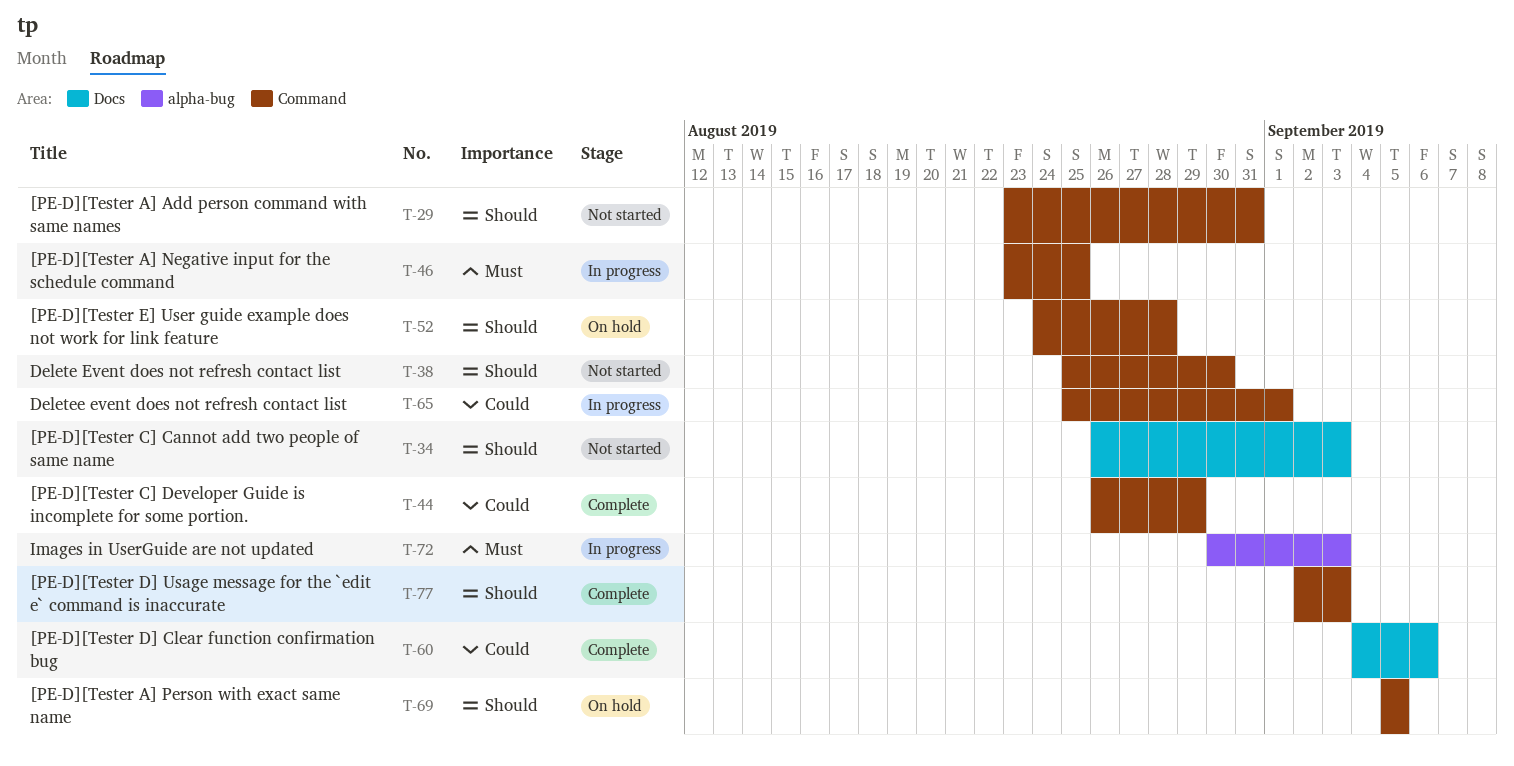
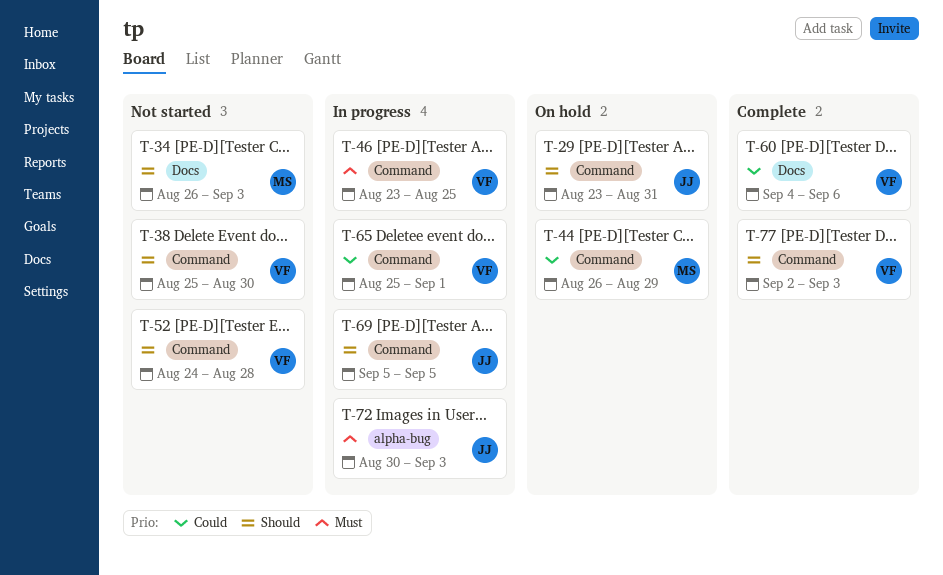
T-29, status: Not started -> On hold
T-44, status: Complete -> On hold
T-52, status: On hold -> Not started
T-69, status: On hold -> In progress

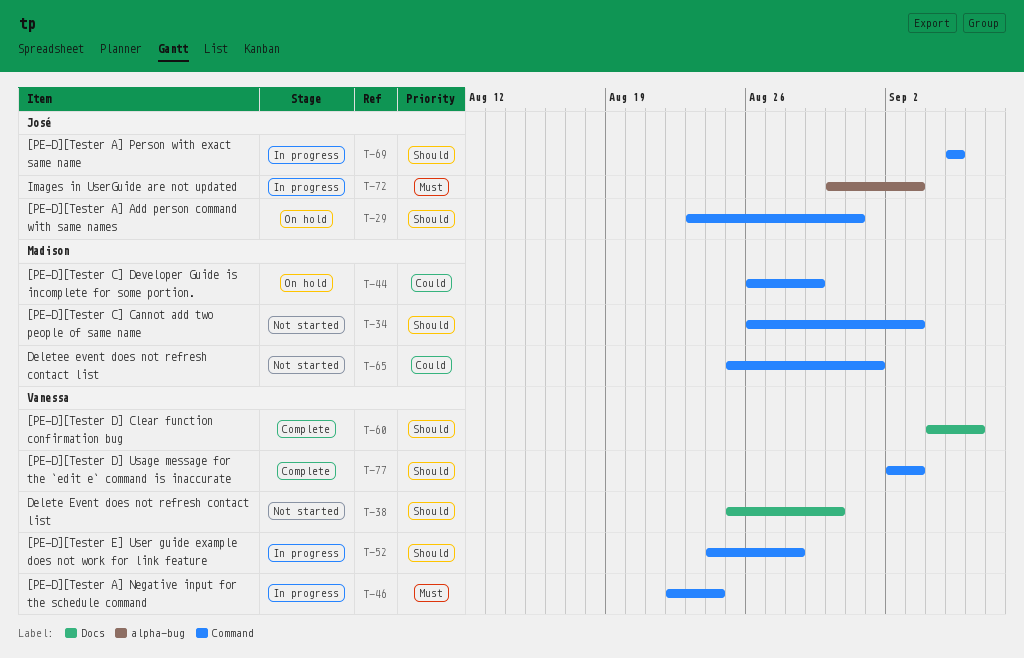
T-34, label: Docs -> Command
T-38, label: Command -> Docs
T-46, start: Aug 23 -> Aug 22
T-46, due: Aug 25 -> Aug 24
T-52, status: Not started -> In progress
T-60, priority: Could -> Should
T-65, status: In progress -> Not started
T-65, owner: Vanessa -> Madison

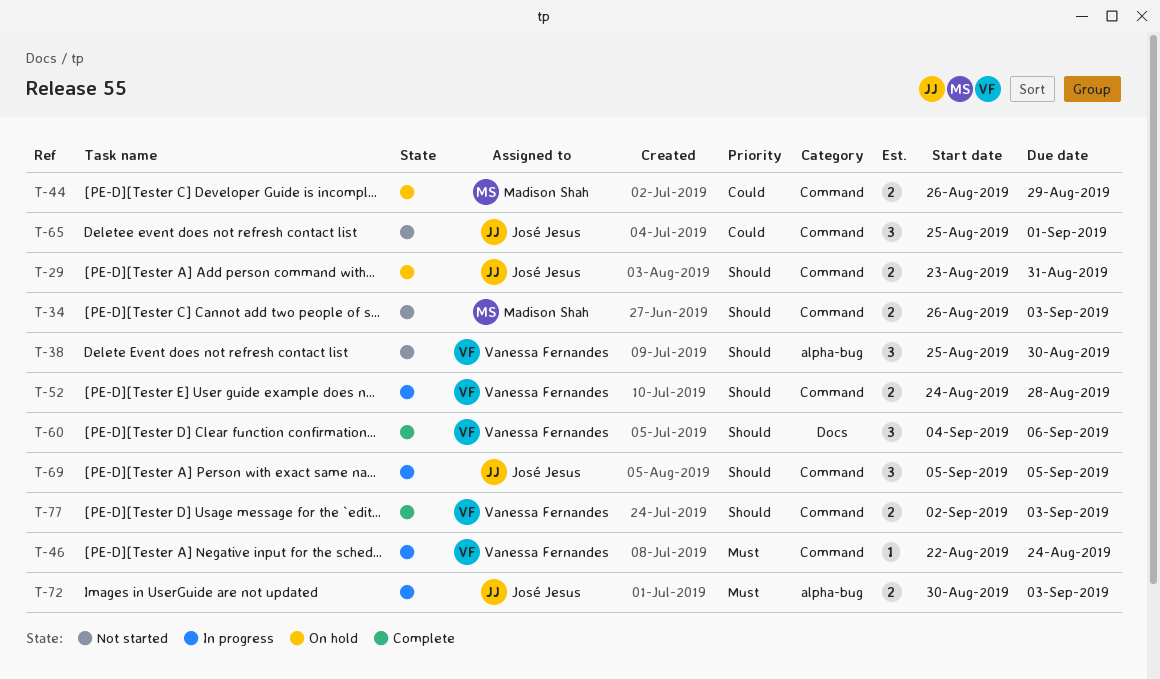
T-38, label: Docs -> alpha-bug
T-65, owner: Madison Shah -> José Jesus

